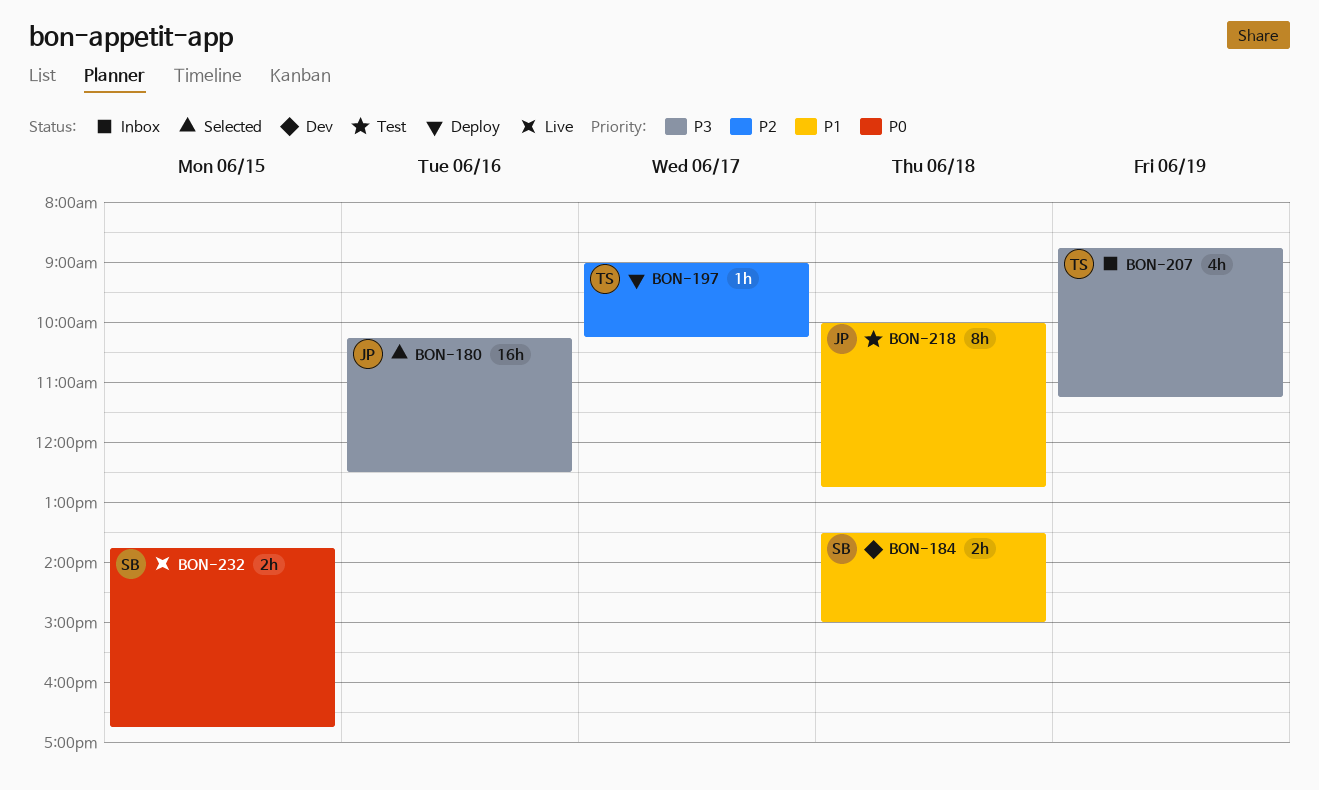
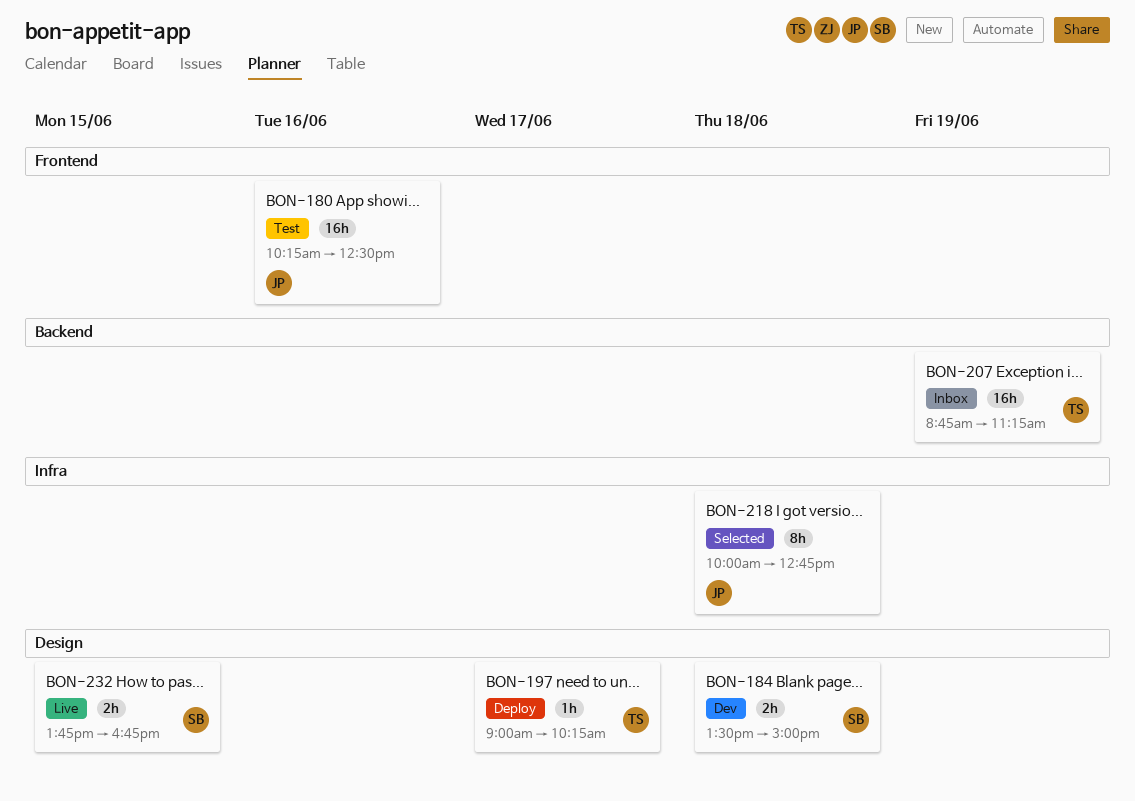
BON-180, status: Selected -> Test
BON-207, estimate: 4h -> 16h
BON-218, status: Test -> Selected

